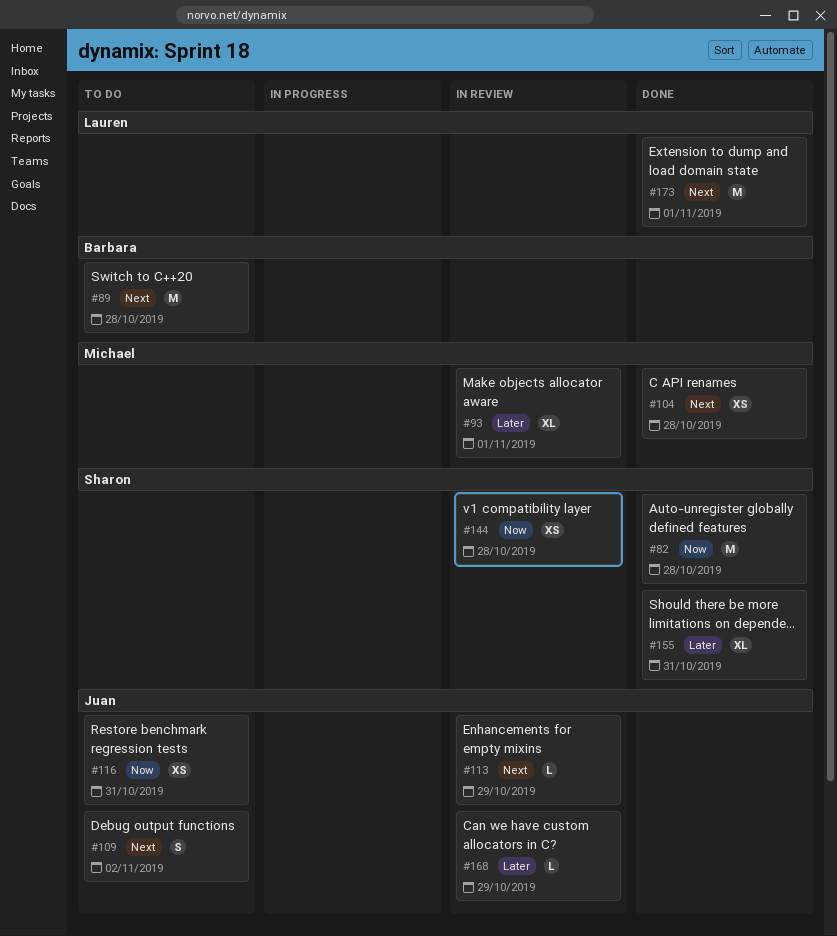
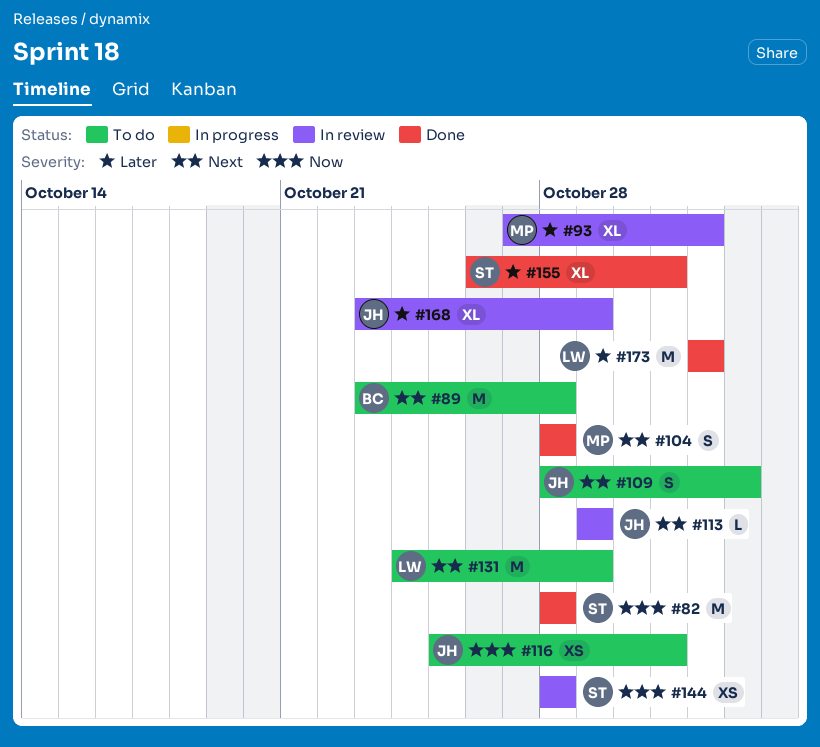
#104, estimate: XS -> S
#131: none -> present
#168, estimate: L -> XL
#173, priority: Next -> Later

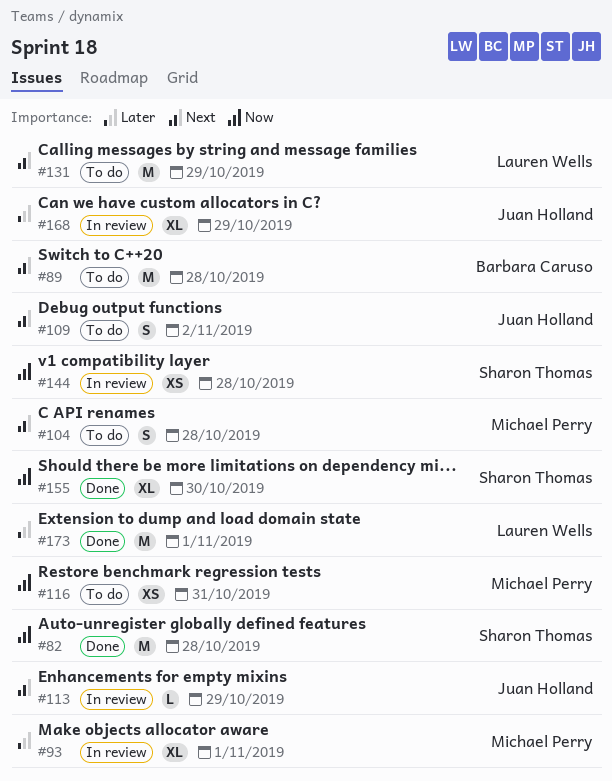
#104, status: Done -> To do
#116, owner: Juan Holland -> Michael Perry
#155, priority: Later -> Now
#155, due: Oct 31 -> Oct 30

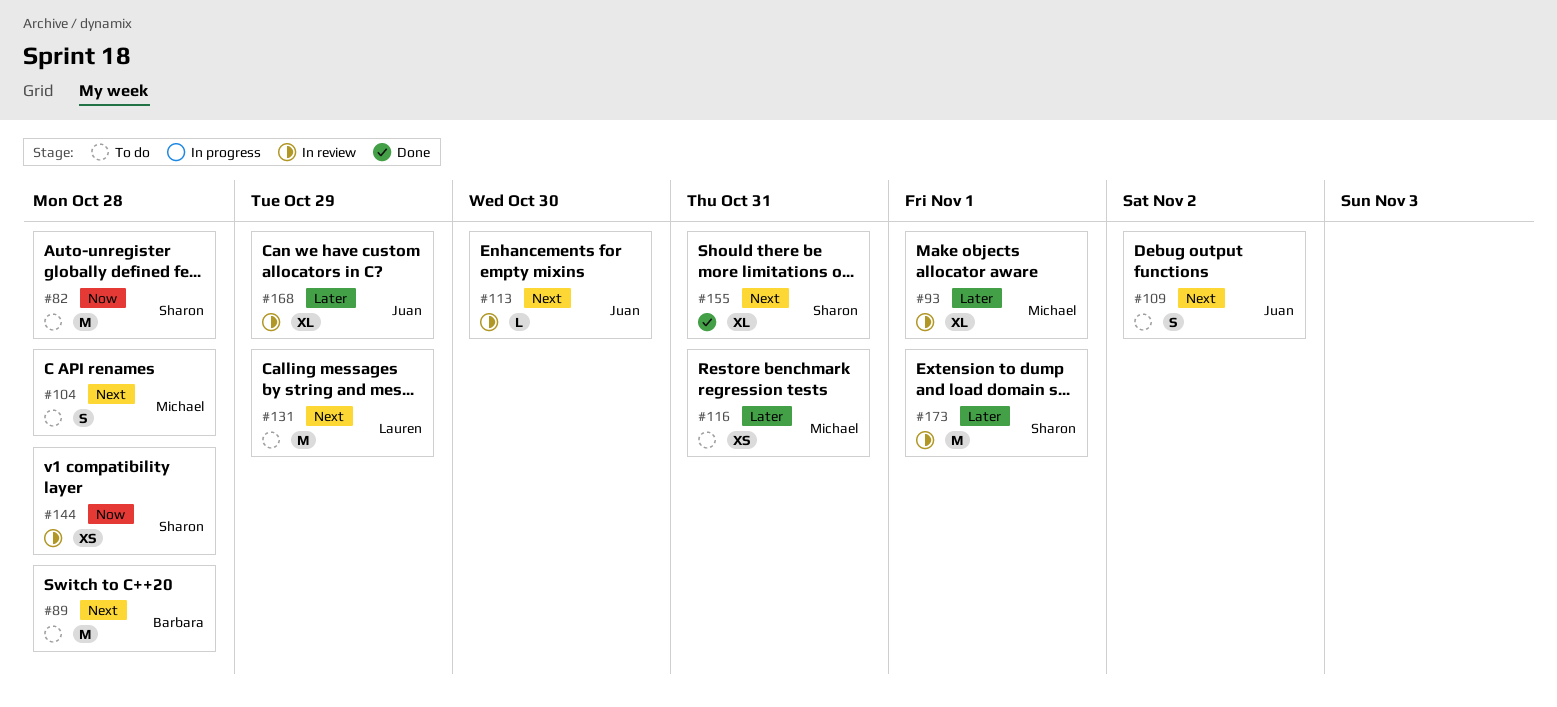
#82, status: Done -> To do
#113, due: Oct 29 -> Oct 30
#116, priority: Now -> Later
#155, priority: Now -> Next
#155, due: Oct 30 -> Oct 31
#173, status: Done -> In review
#173, owner: Lauren Wells -> Sharon Thomas

